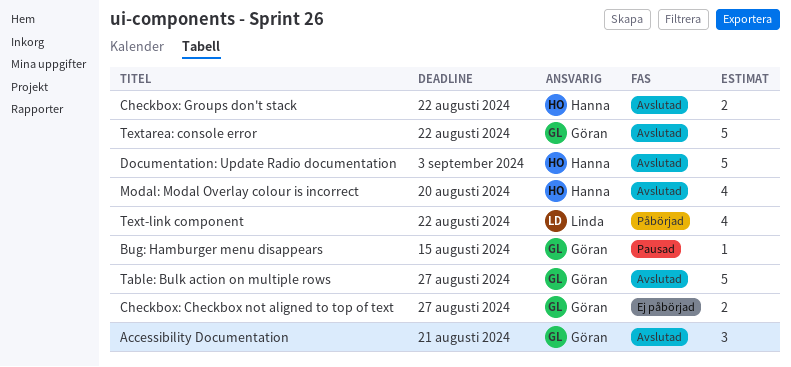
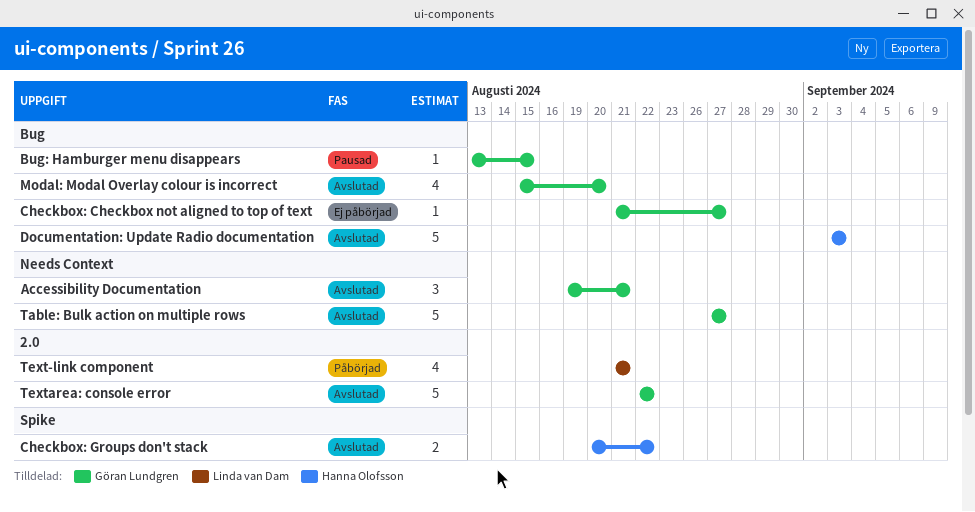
Checkbox: Checkbox not aligned to top of text, estimate: 2 -> 1
Modal: Modal Overlay colour is incorrect, owner: Hanna Olofsson -> Göran Lundgren
Text-link component, due: Aug 22 -> Aug 21

